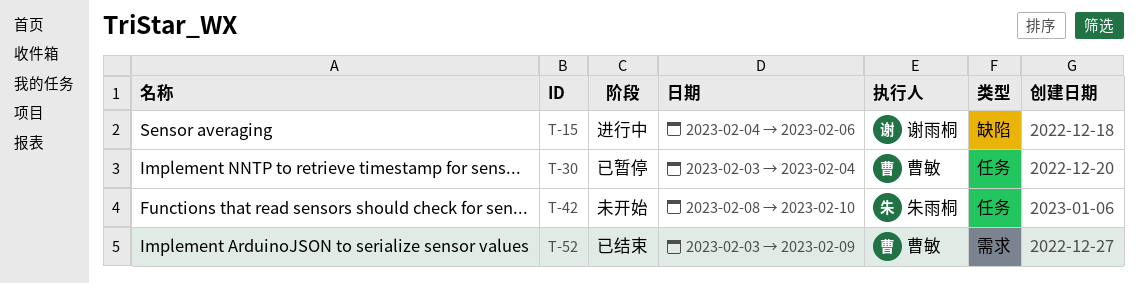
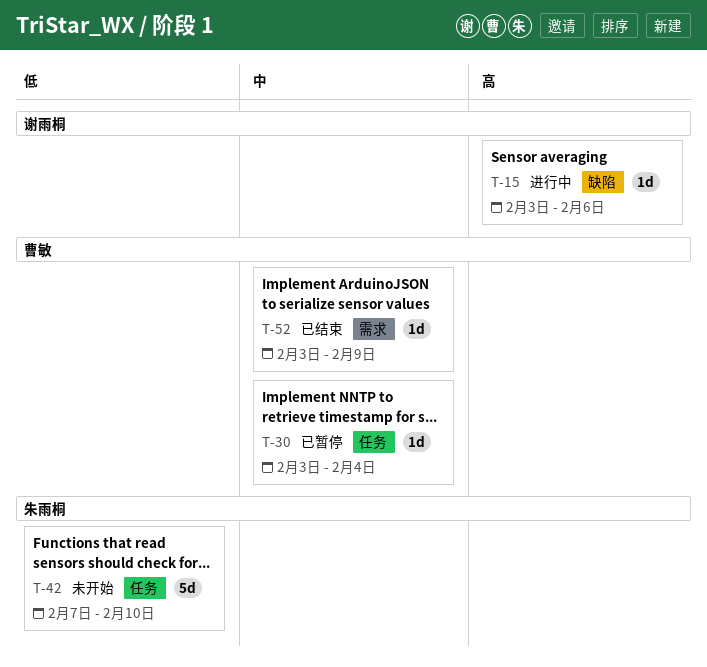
T-15, start: Feb 4 -> Feb 3
T-42, start: Feb 8 -> Feb 7

